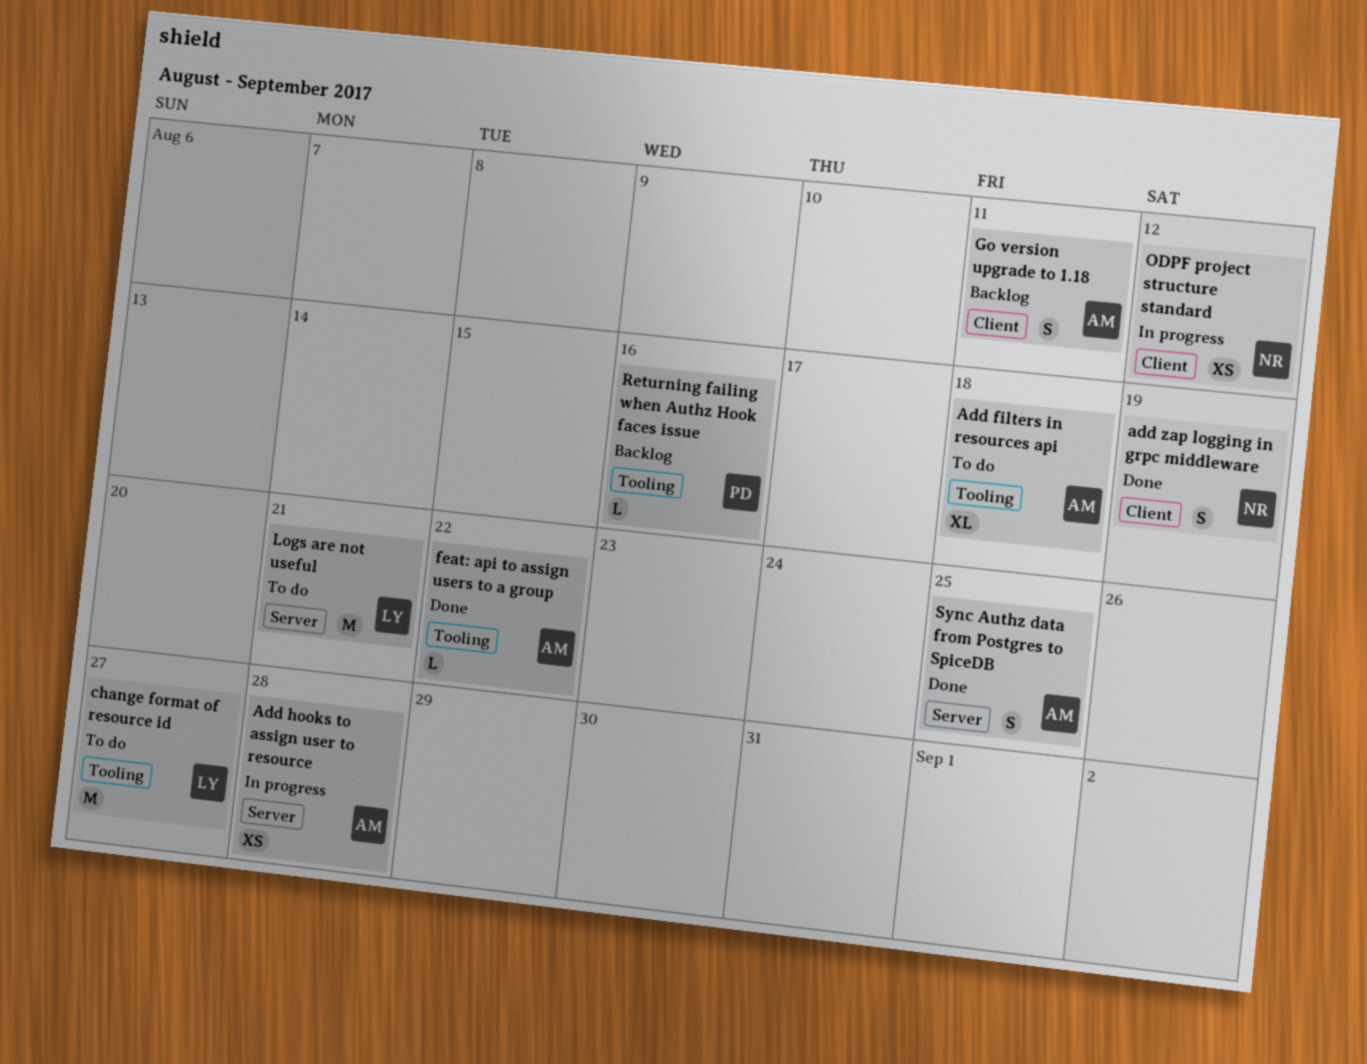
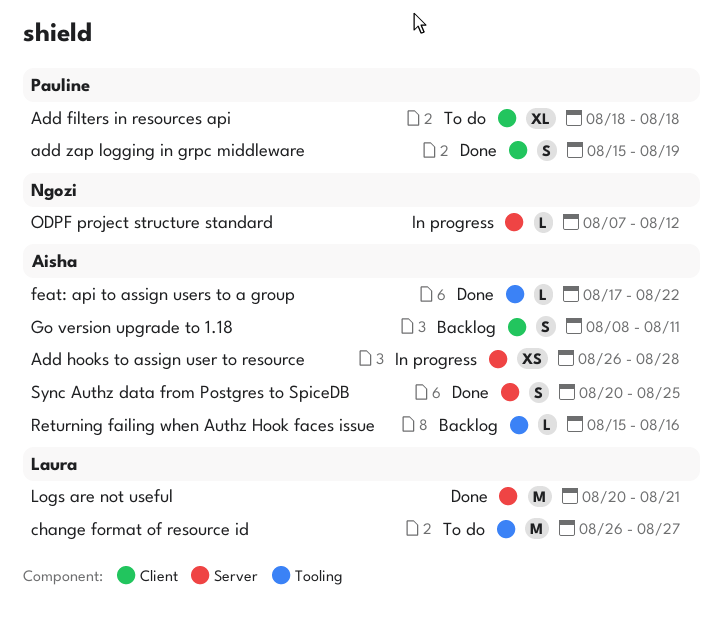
Add filters in resources api, owner: Aisha -> Pauline
Add filters in resources api, label: Tooling -> Client
add zap logging in grpc middleware, owner: Ngozi -> Pauline
Logs are not useful, status: To do -> Done
ODPF project structure standard, label: Client -> Server
ODPF project structure standard, estimate: XS -> L
Returning failing when Authz Hook faces issue, owner: Pauline -> Aisha

